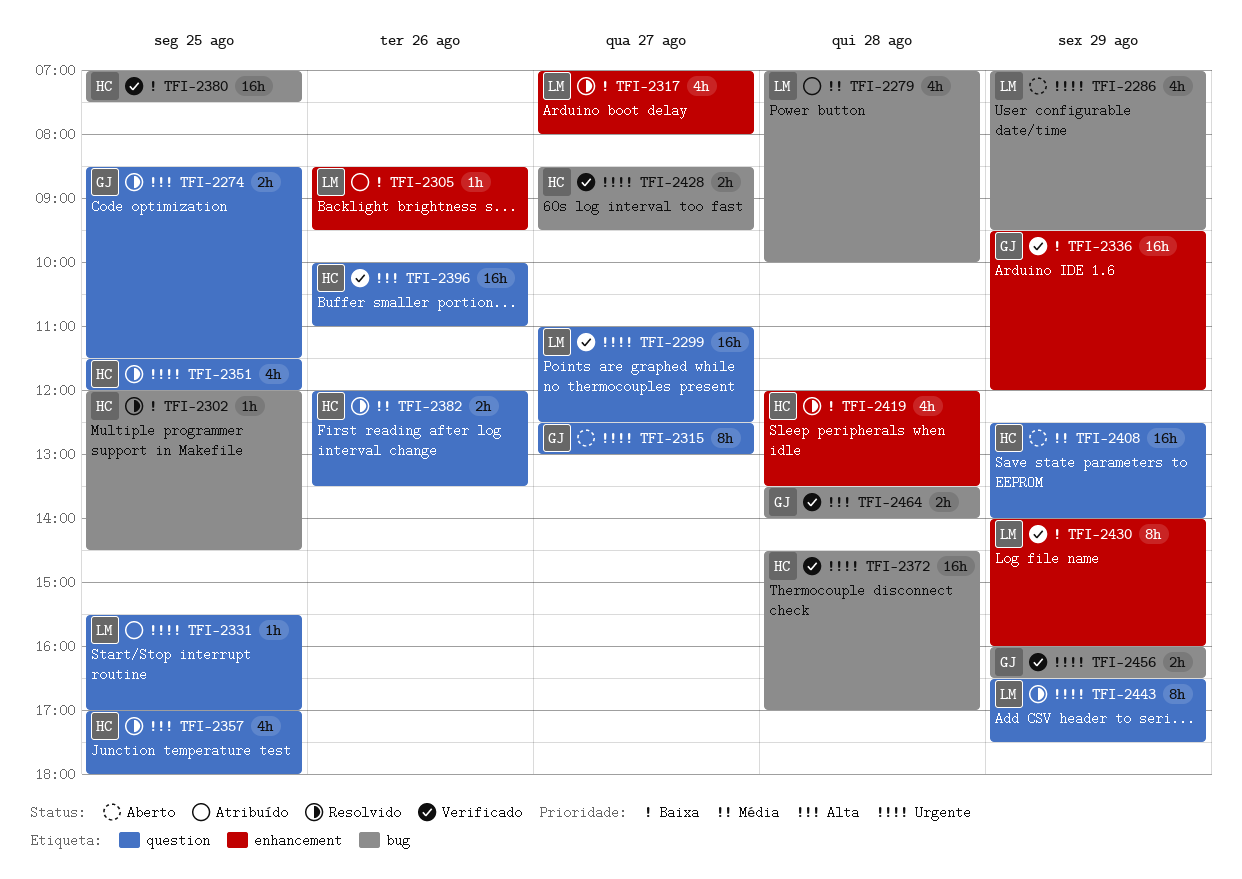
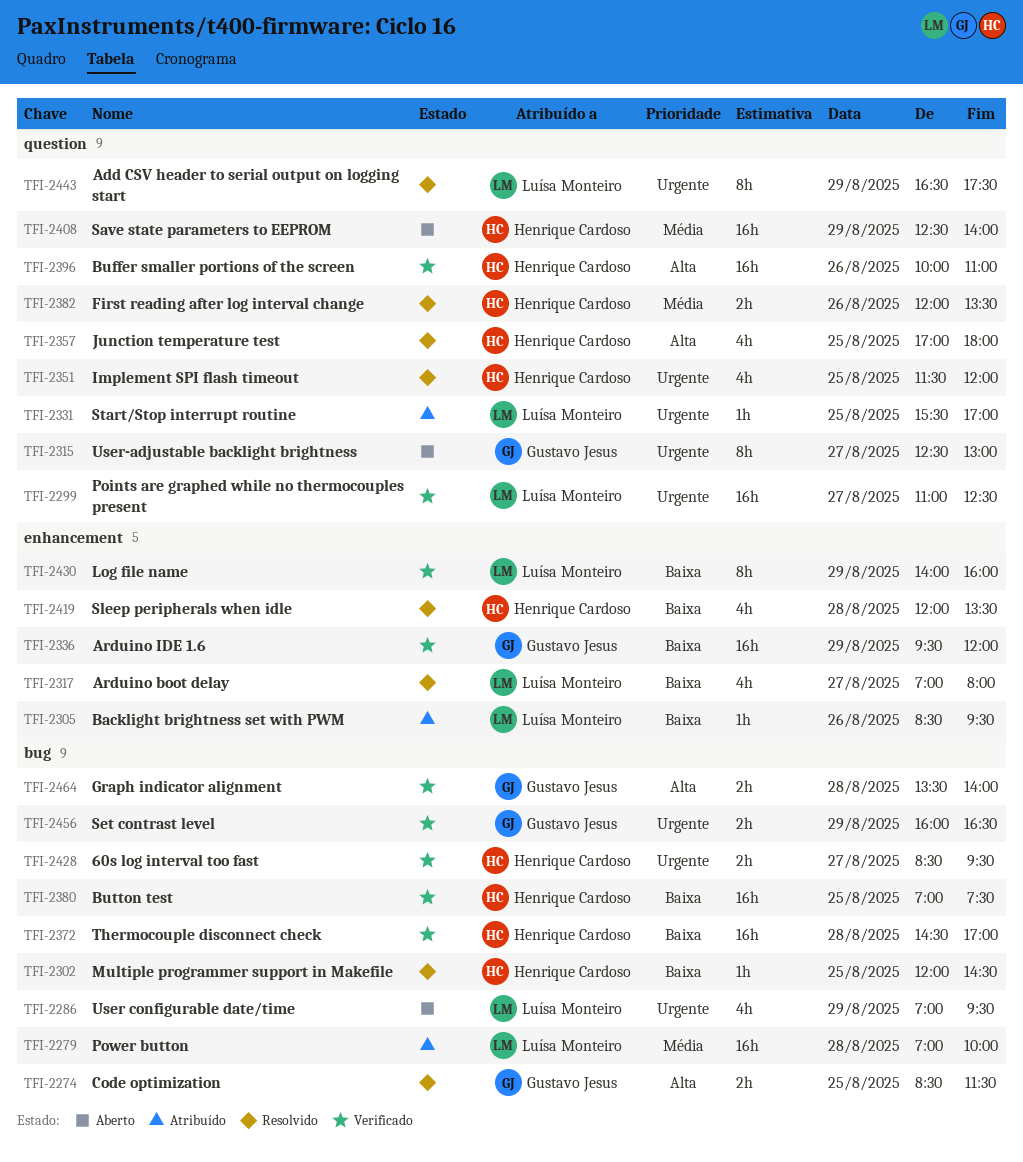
TFI-2274, label: question -> bug
TFI-2279, estimate: 4h -> 16h
TFI-2372, priority: Urgente -> Baixa

